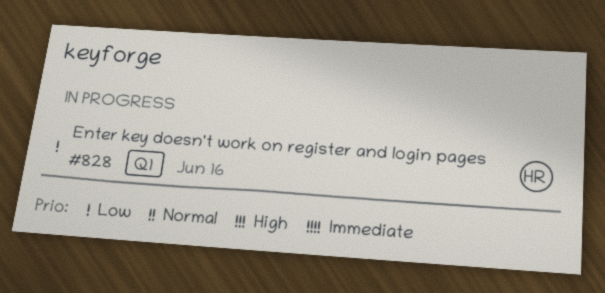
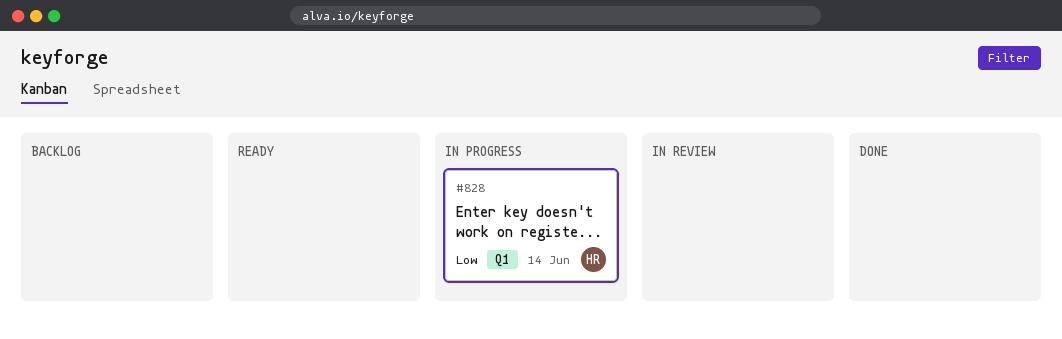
#828, due: Jun 16 -> Jun 14

